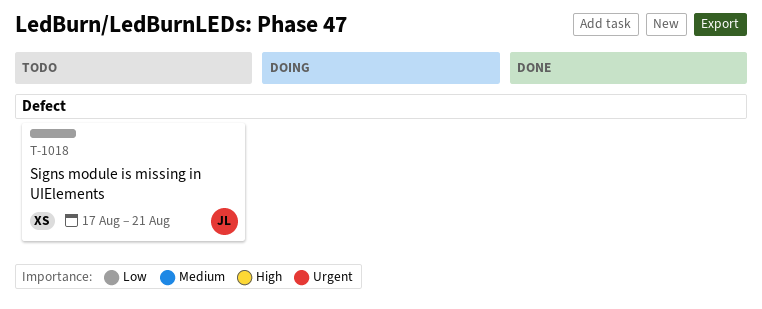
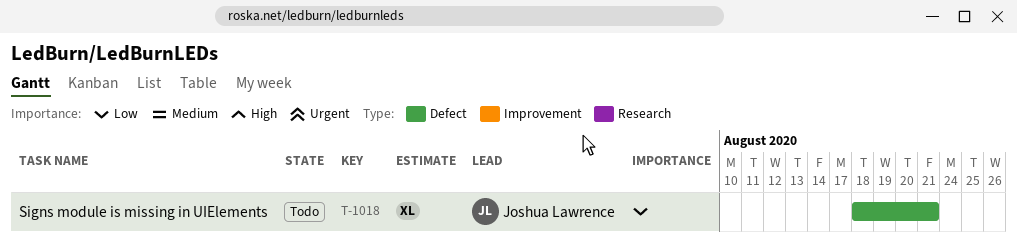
T-1018, estimate: XS -> XL
T-1018, start: Aug 17 -> Aug 18

